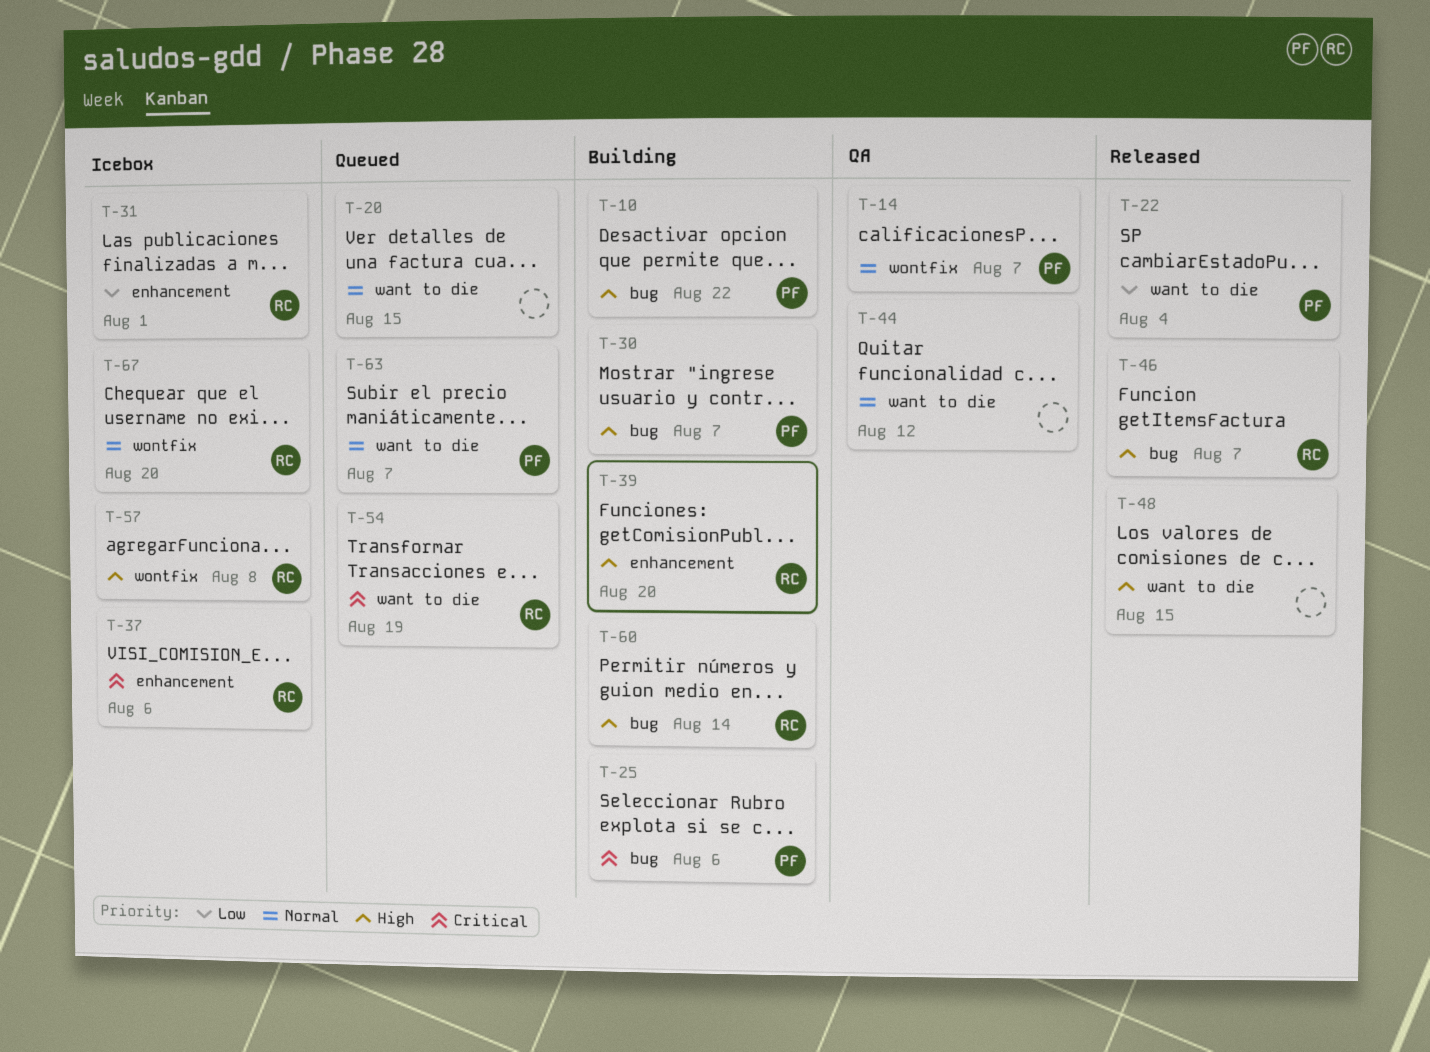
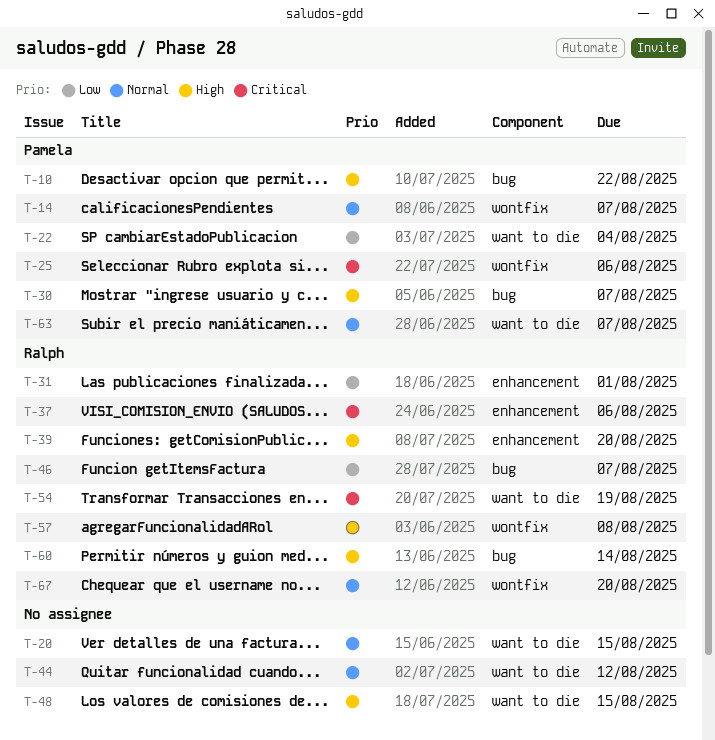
T-25, label: bug -> wontfix
T-46, priority: High -> Low

